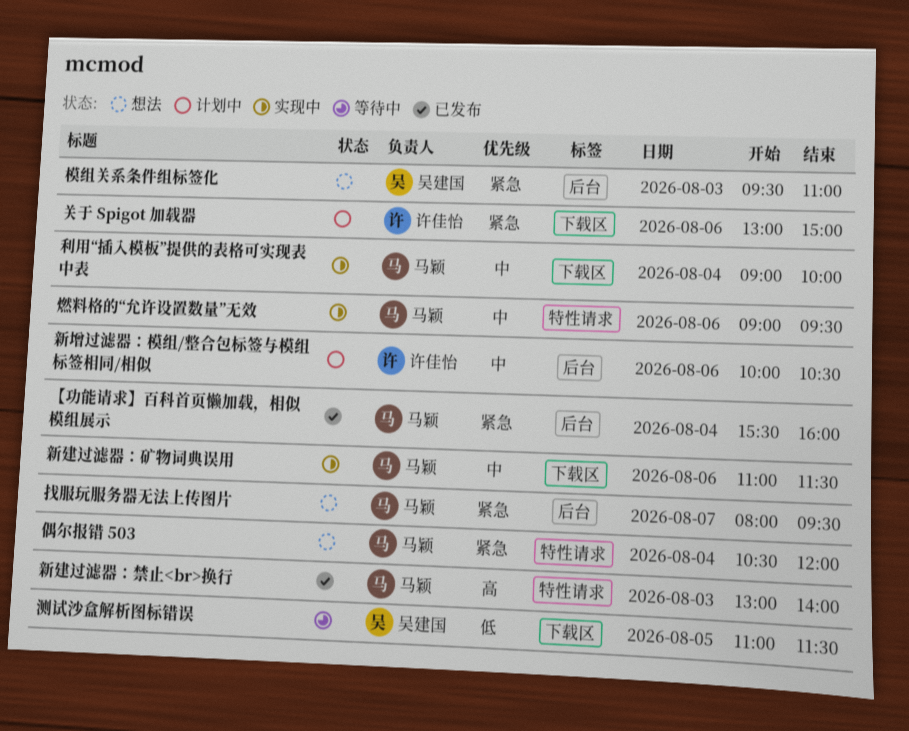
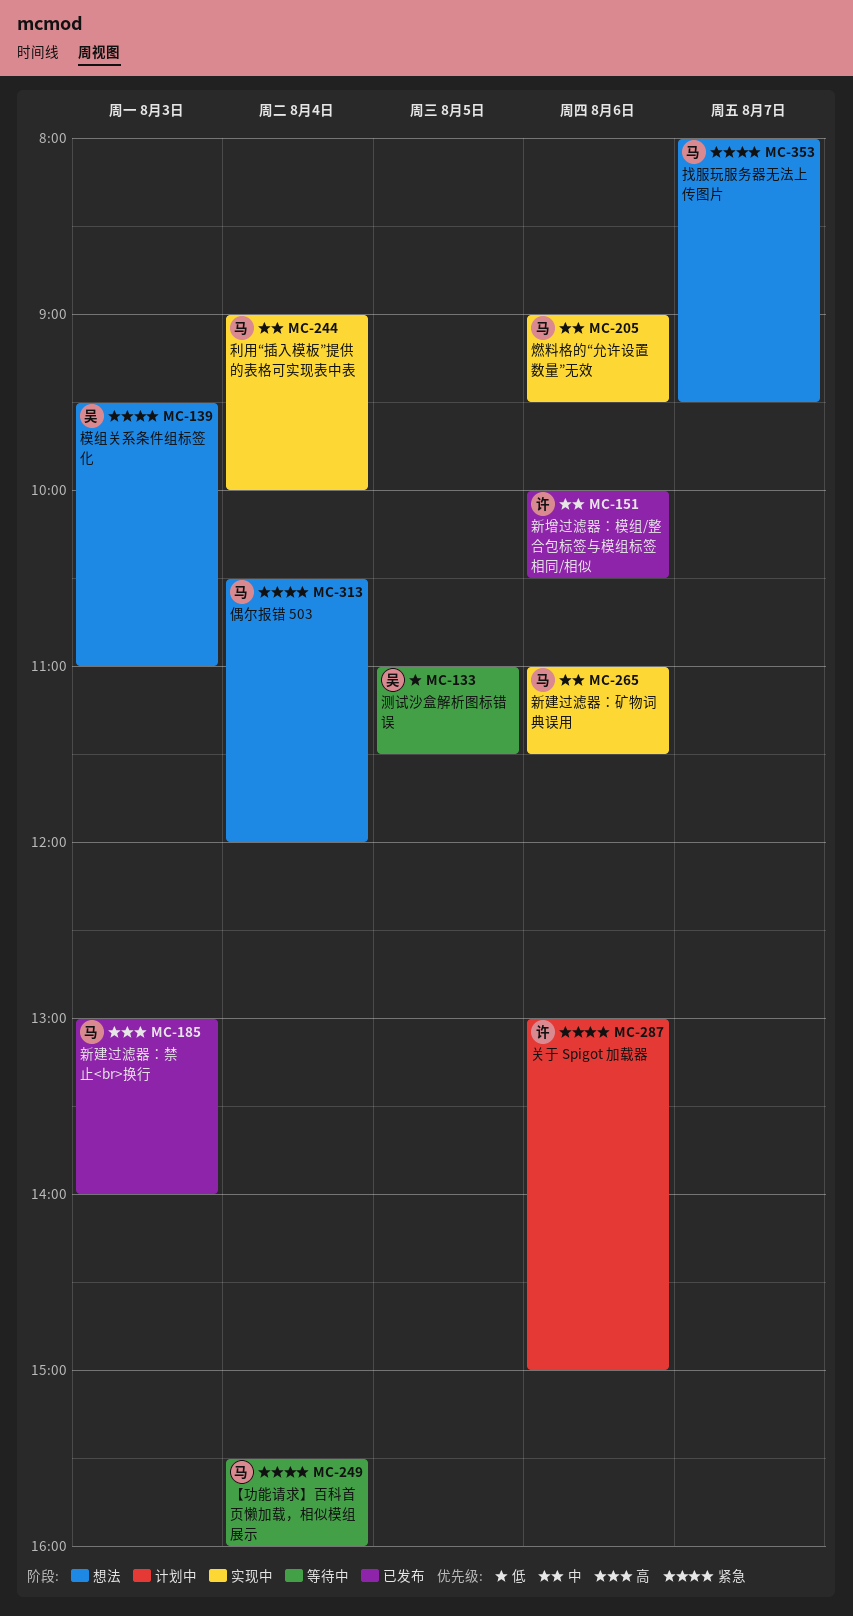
【功能请求】百科首页懒加载，相似模组展示, status: 已发布 -> 等待中
新增过滤器：模组/整合包标签与模组标签相同/相似, status: 计划中 -> 已发布

